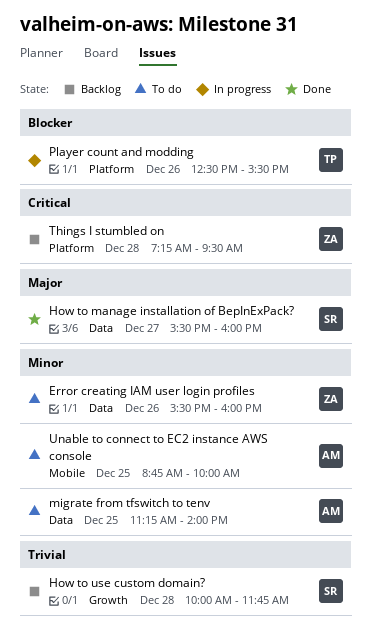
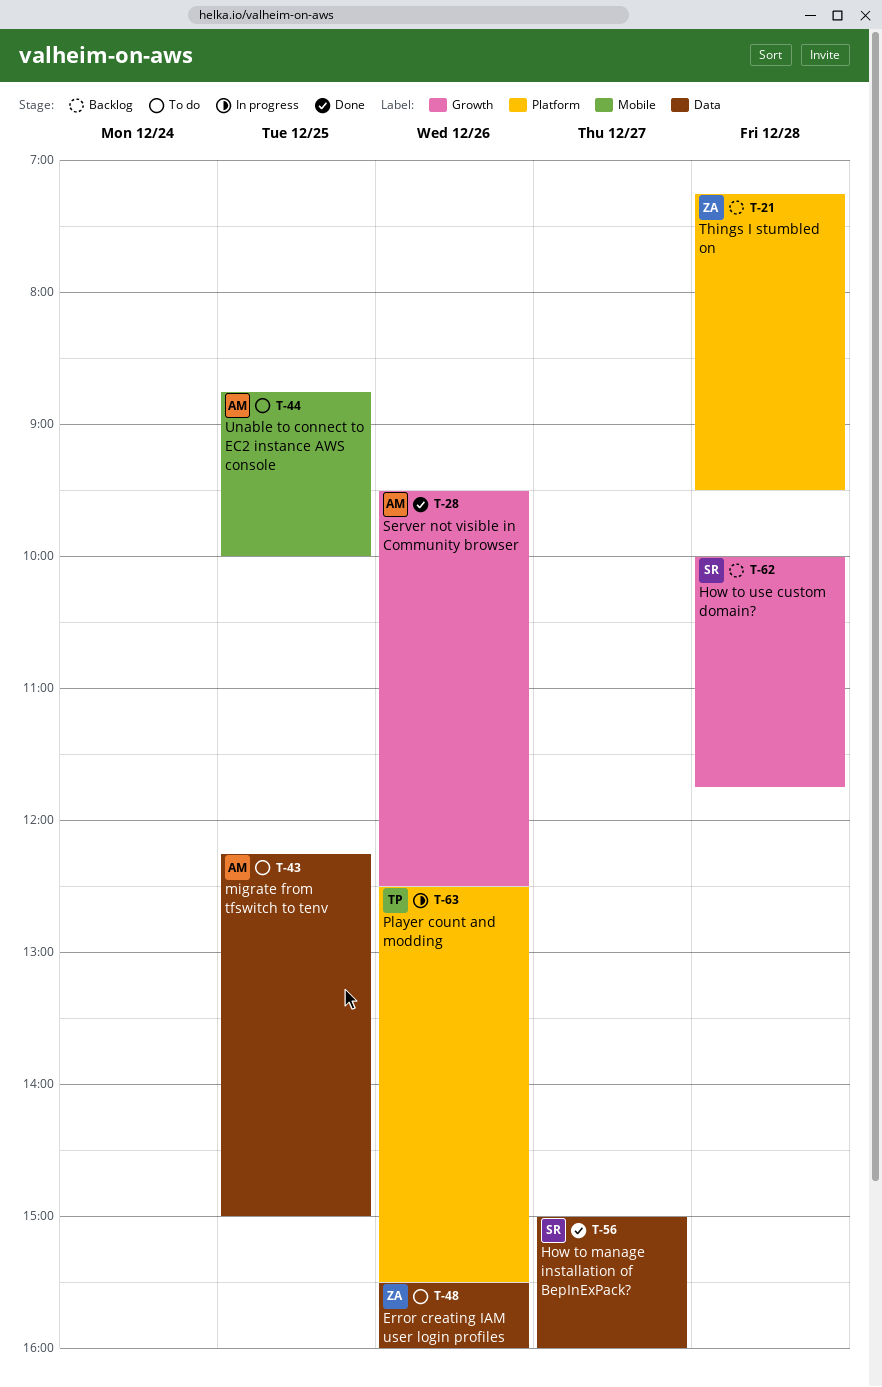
How to manage installation of BepInExPack?, begins: 15:30 -> 15:00
migrate from tfswitch to tenv, begins: 11:15 -> 12:15
migrate from tfswitch to tenv, ends: 14:00 -> 15:00
Server not visible in Community browser: none -> present

